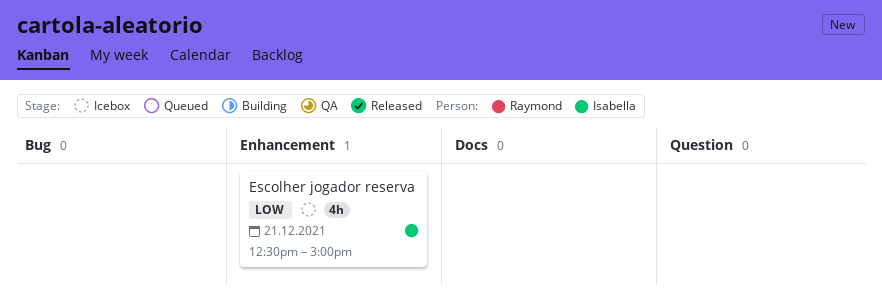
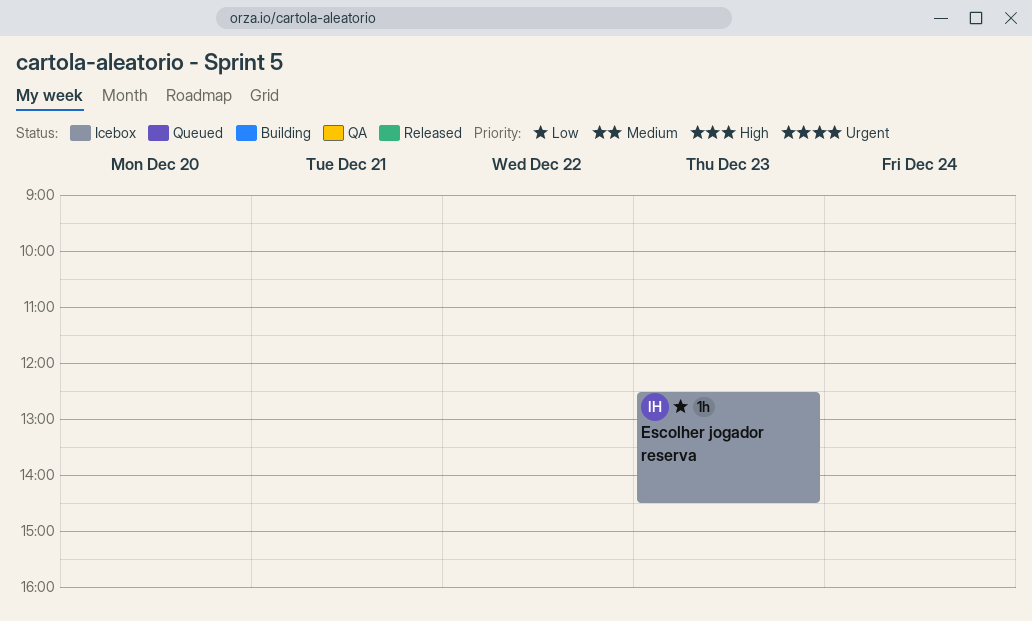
Escolher jogador reserva, estimate: 4h -> 1h
Escolher jogador reserva, day: Dec 21 -> Dec 23
Escolher jogador reserva, ends: 15:00 -> 14:30

